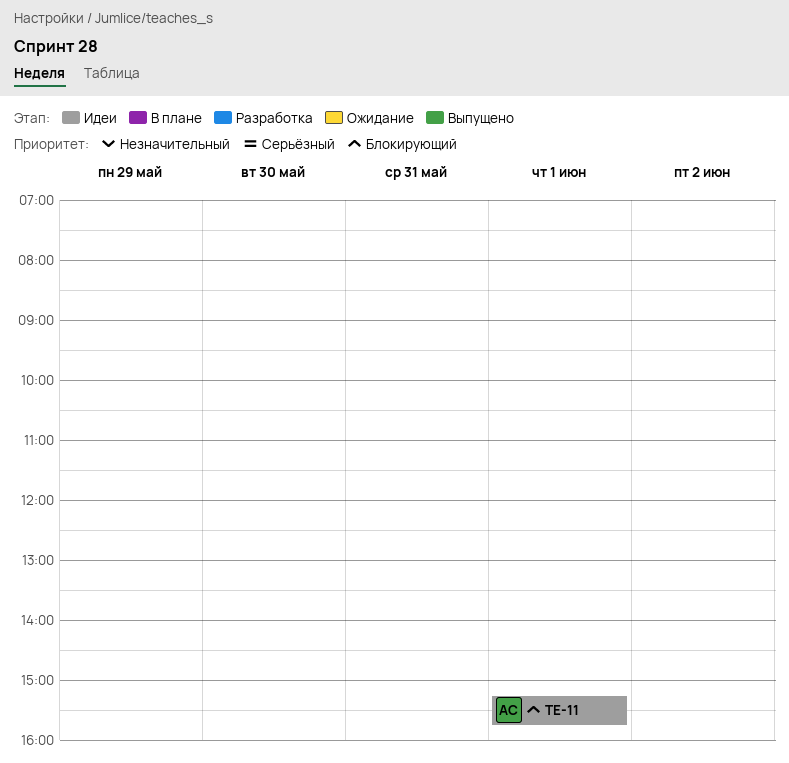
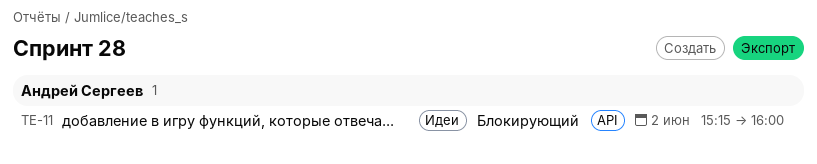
TE-11, day: Jun 1 -> Jun 2
TE-11, ends: 15:45 -> 16:00

